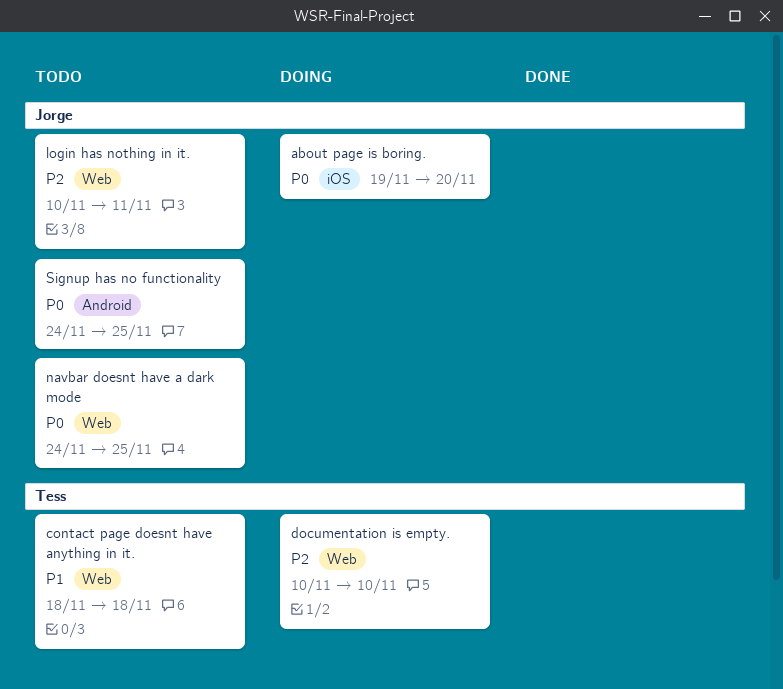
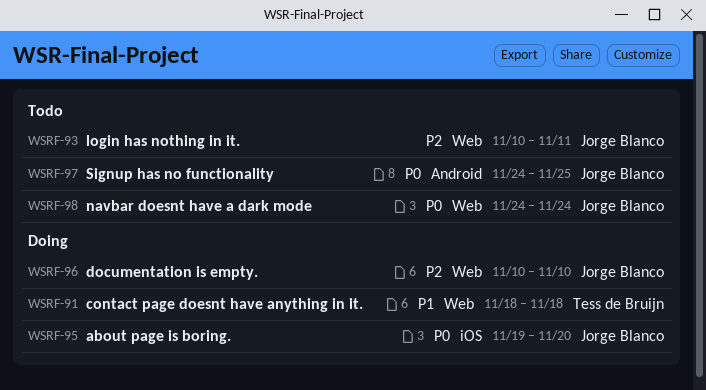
contact page doesnt have anything in it., status: Todo -> Doing
documentation is empty., owner: Tess de Bruijn -> Jorge Blanco
navbar doesnt have a dark mode, due: Nov 25 -> Nov 24

